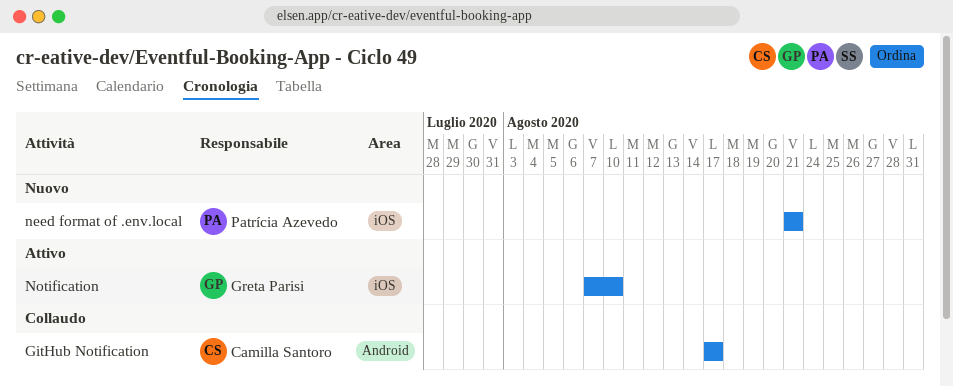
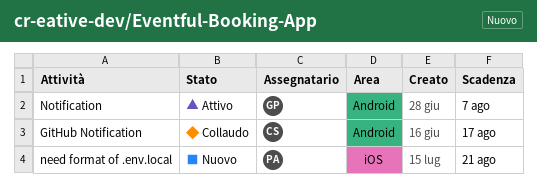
Notification, label: iOS -> Android
Notification, due: Aug 10 -> Aug 7

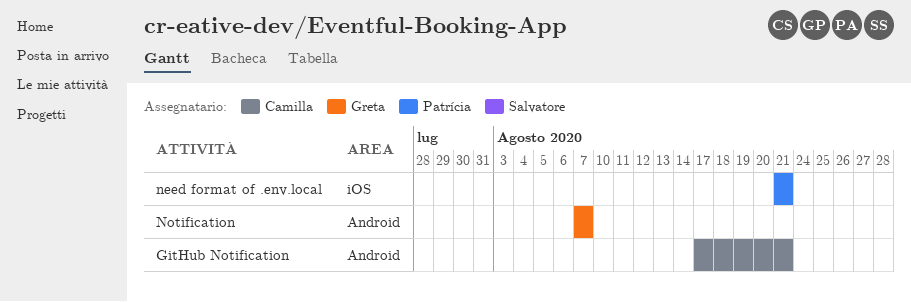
GitHub Notification, due: Aug 17 -> Aug 21

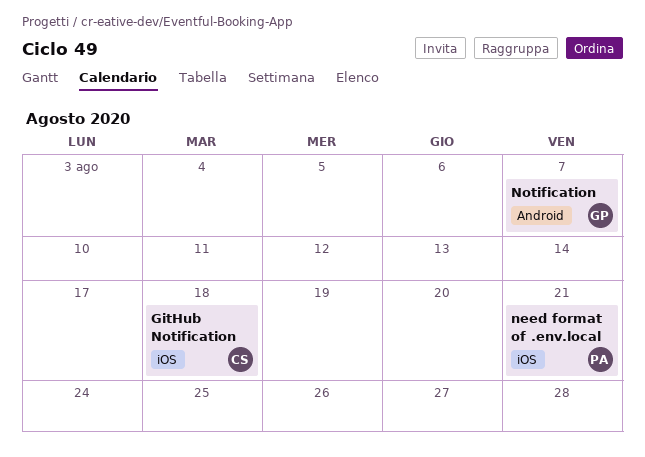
GitHub Notification, label: Android -> iOS
GitHub Notification, due: Aug 21 -> Aug 18

